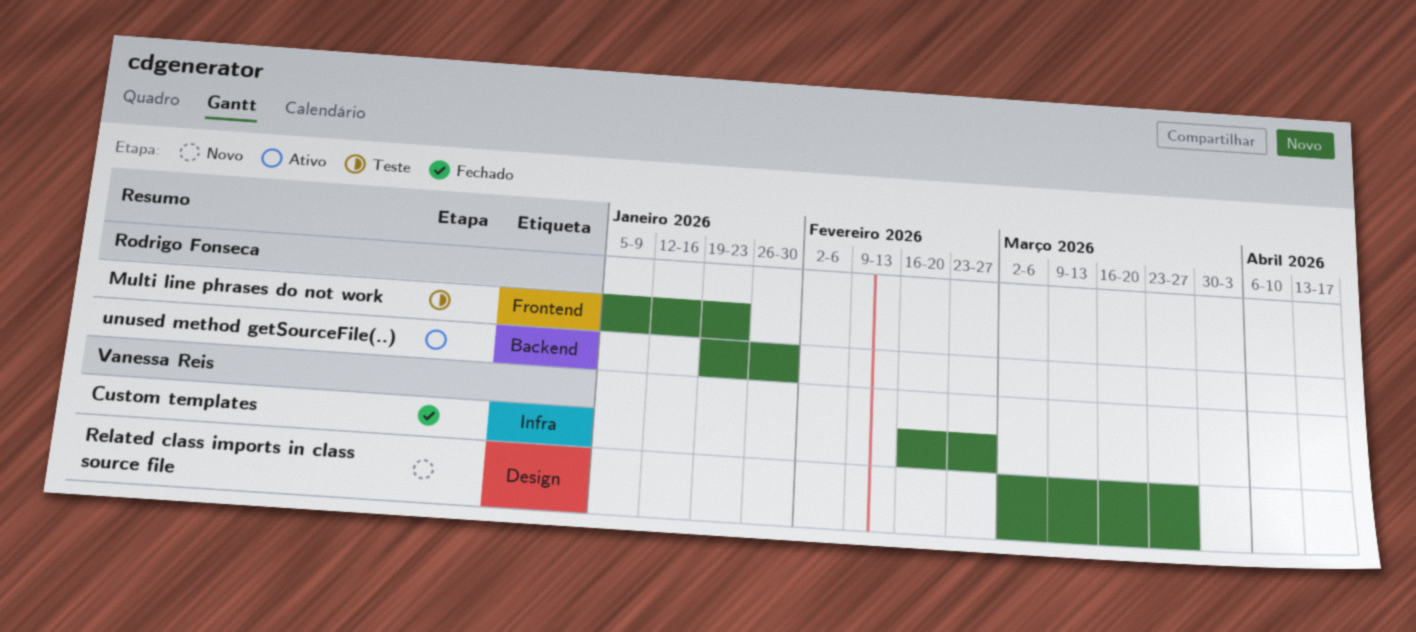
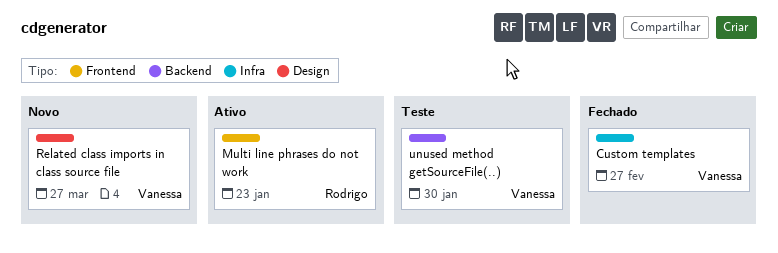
Multi line phrases do not work, status: Teste -> Ativo
unused method getSourceFile(..), status: Ativo -> Teste
unused method getSourceFile(..), owner: Rodrigo Fonseca -> Vanessa Reis

